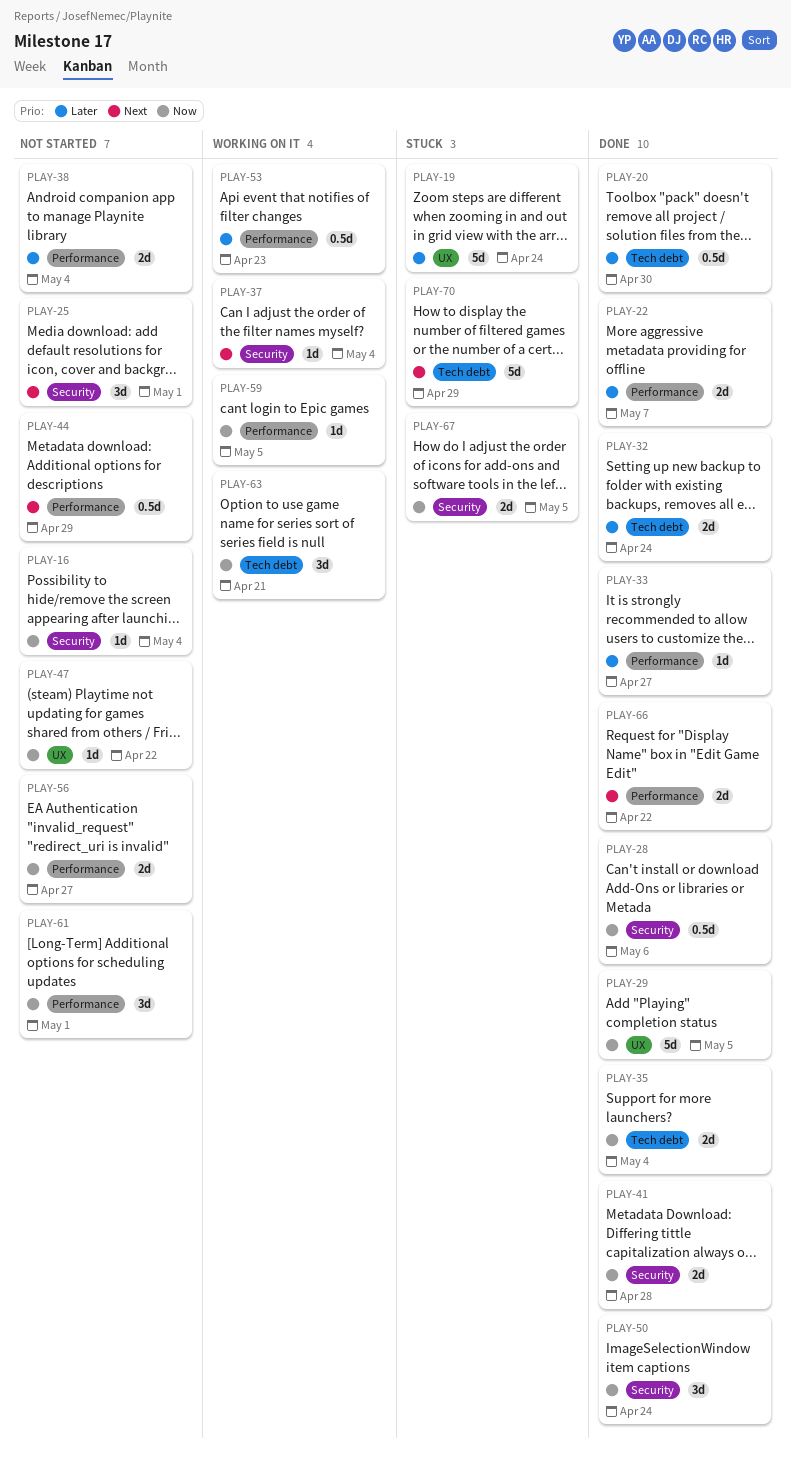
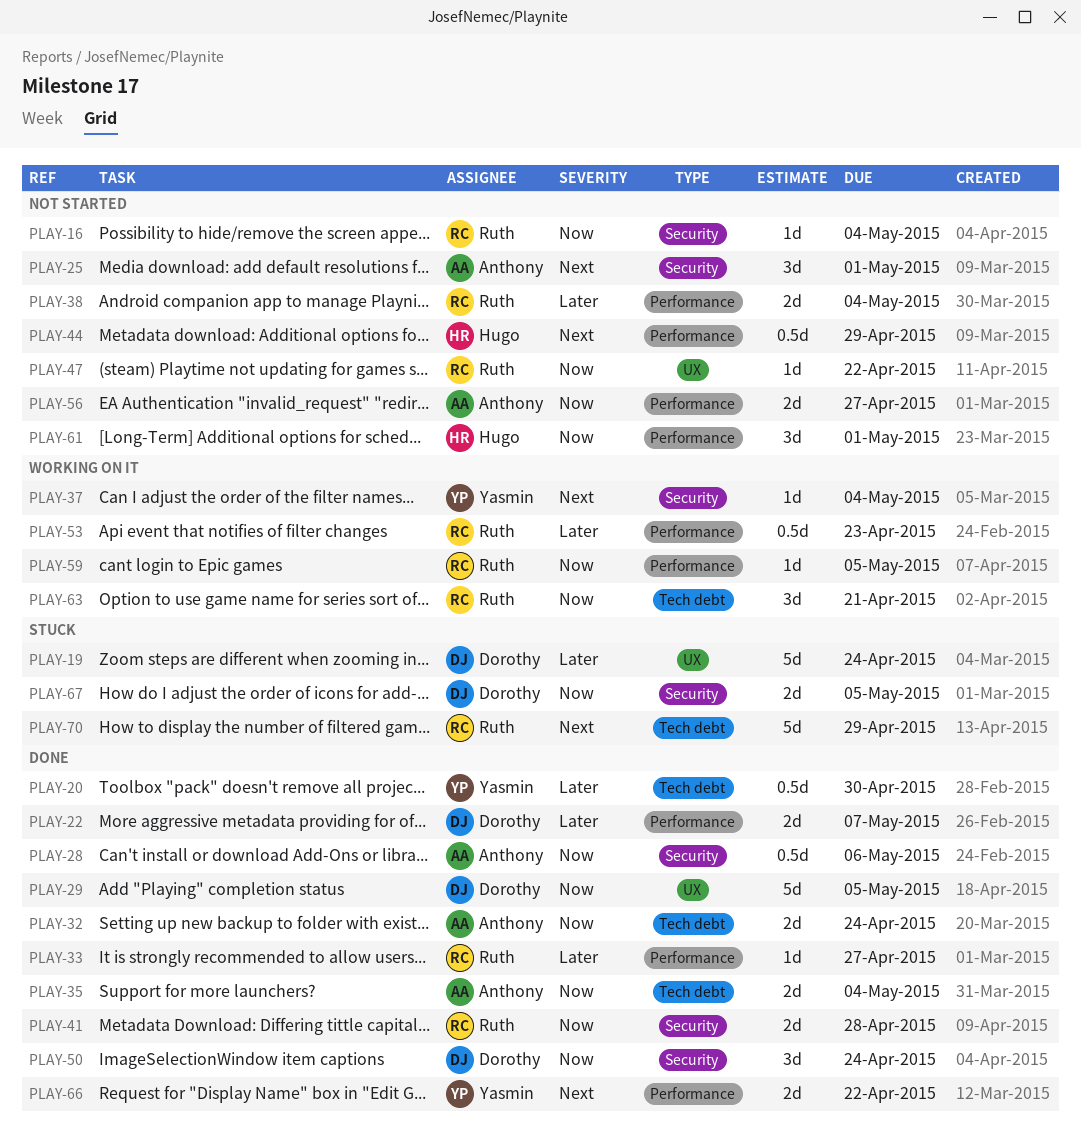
PLAY-32, priority: Later -> Now

